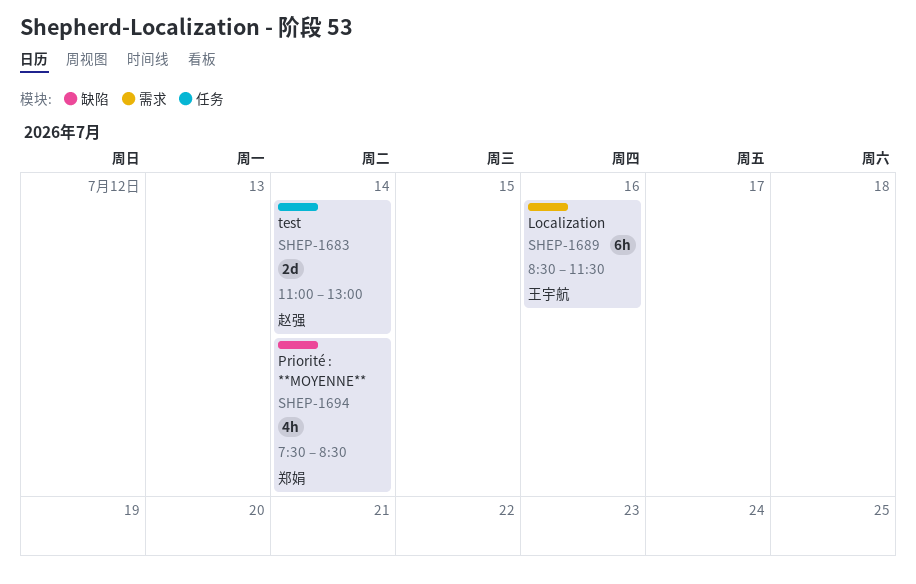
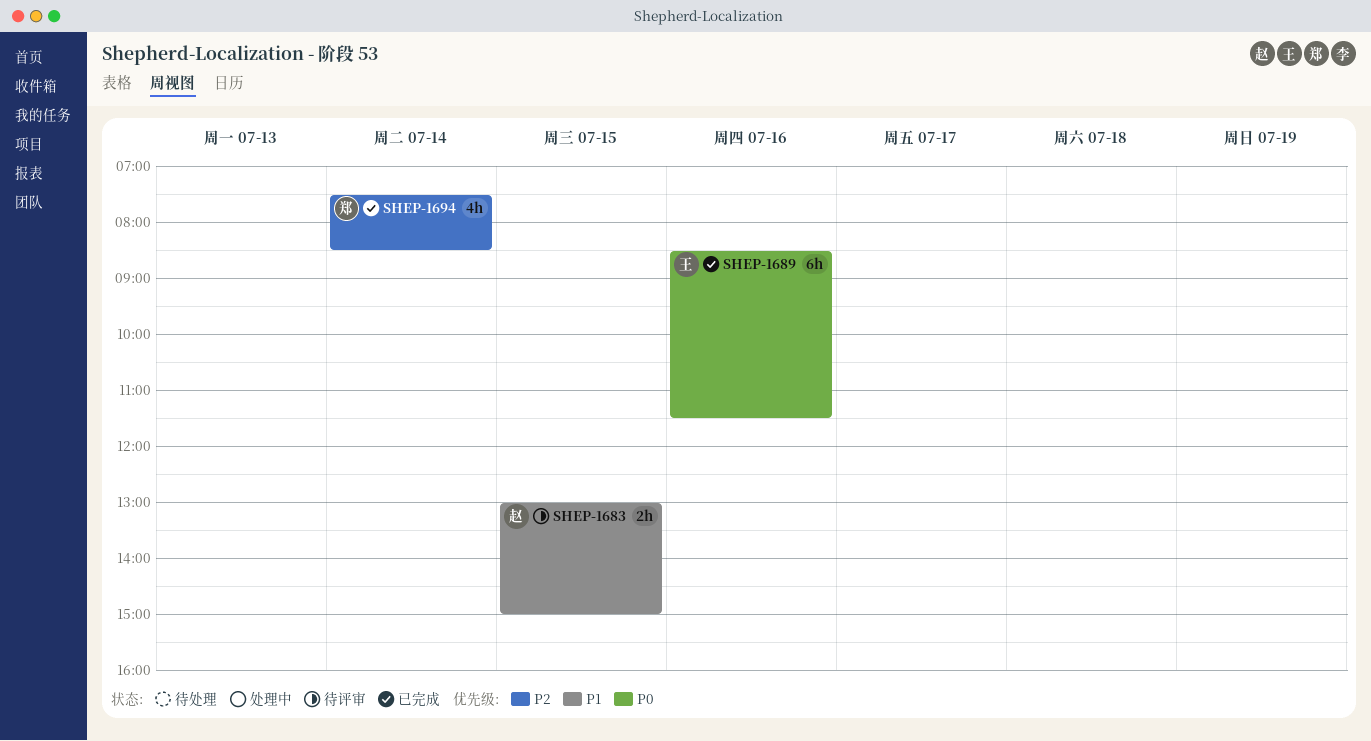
SHEP-1683, estimate: 2d -> 2h
SHEP-1683, day: Jul 14 -> Jul 15
SHEP-1683, begins: 11:00 -> 13:00
SHEP-1683, ends: 13:00 -> 15:00

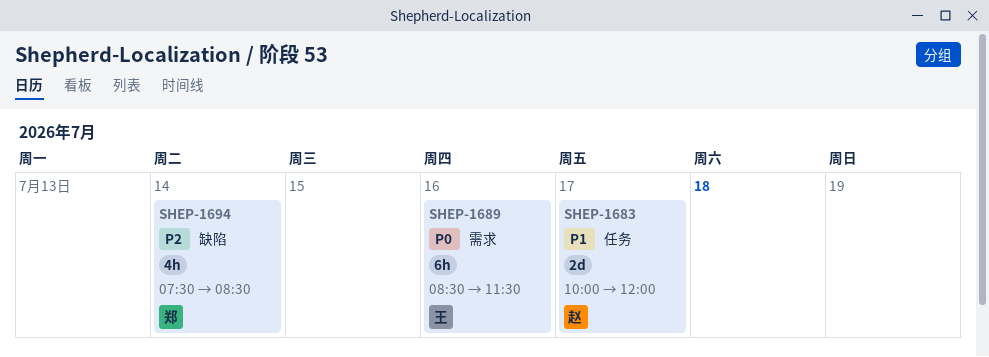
SHEP-1683, estimate: 2h -> 2d
SHEP-1683, day: Jul 15 -> Jul 17
SHEP-1683, begins: 13:00 -> 10:00
SHEP-1683, ends: 15:00 -> 12:00

